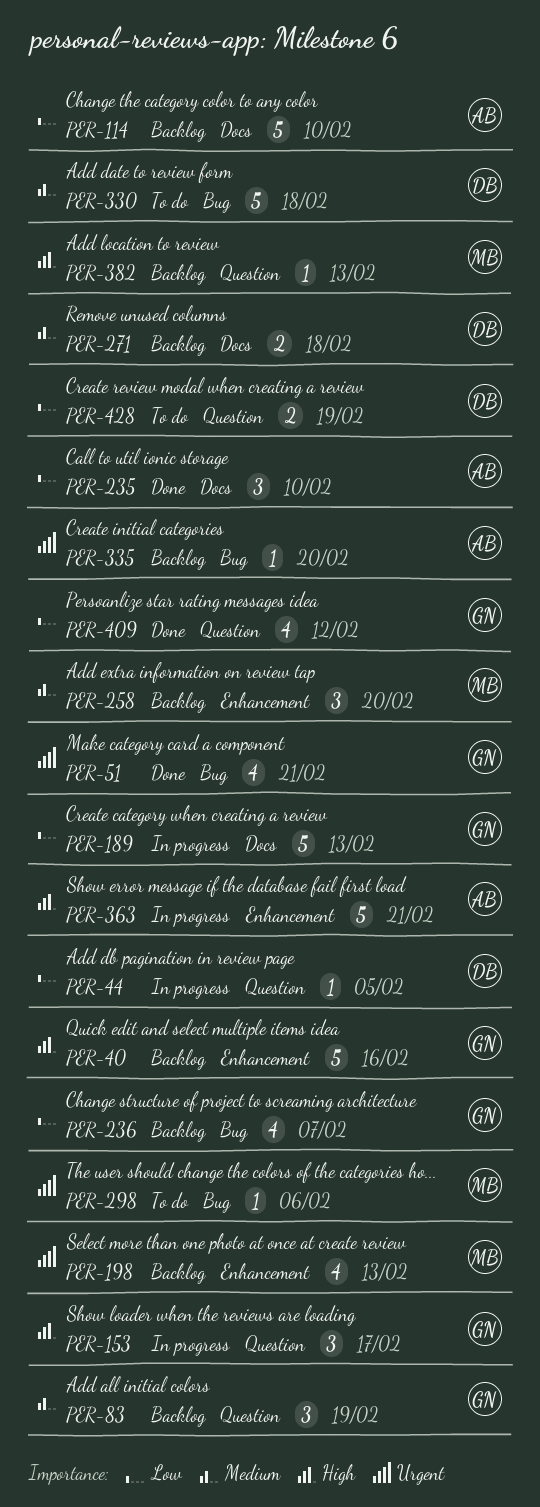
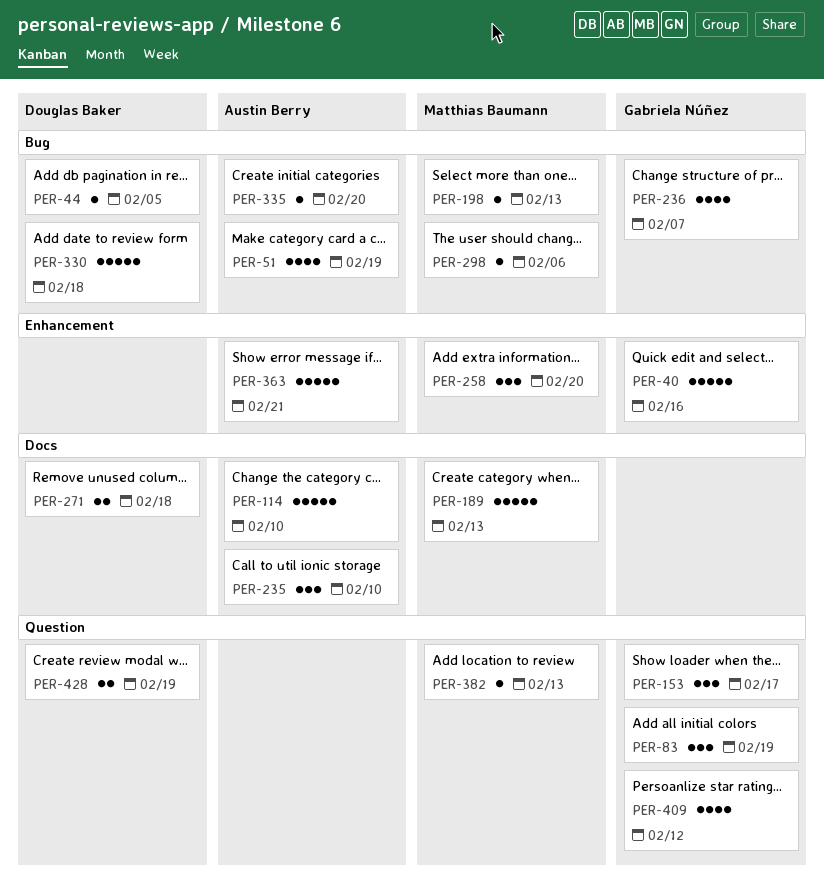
PER-44, label: Question -> Bug
PER-51, owner: Gabriela Núñez -> Austin Berry
PER-51, due: Feb 21 -> Feb 19
PER-189, owner: Gabriela Núñez -> Matthias Baumann
PER-198, label: Enhancement -> Bug
PER-198, estimate: 4 -> 1

